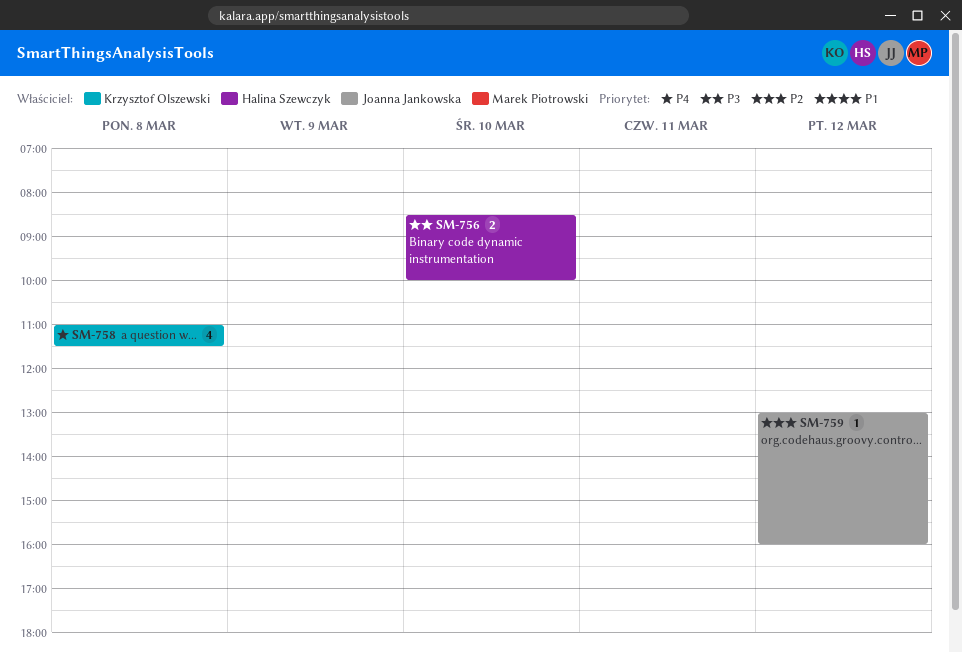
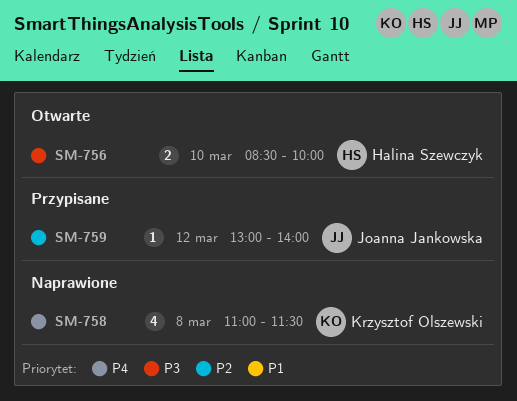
SM-759, ends: 16:00 -> 14:00

